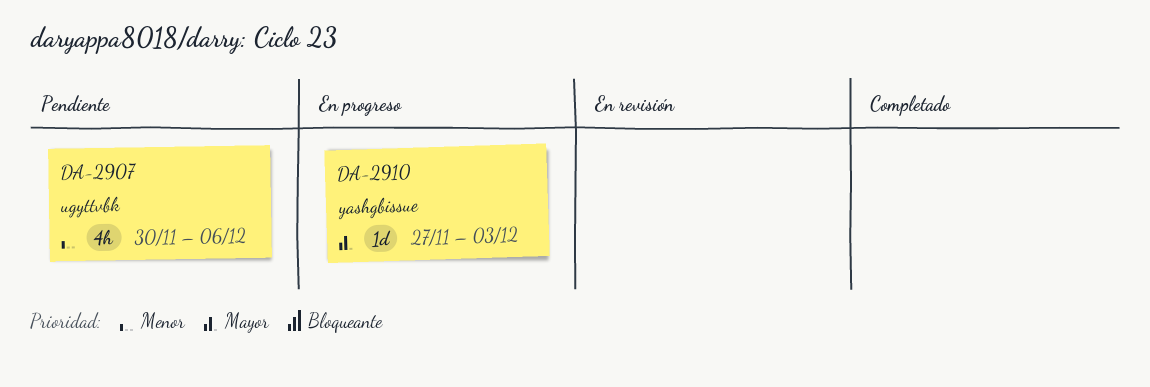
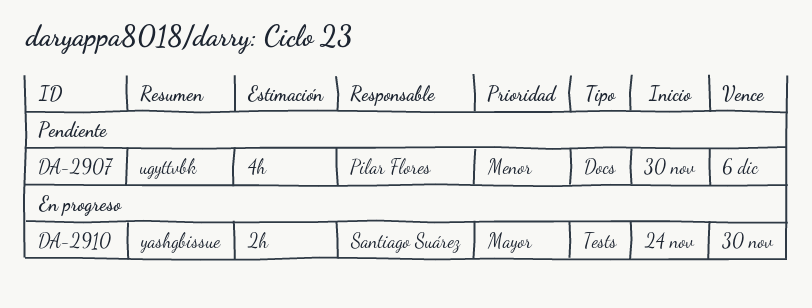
DA-2910, estimate: 1d -> 2h
DA-2910, start: Nov 27 -> Nov 24
DA-2910, due: Dec 3 -> Nov 30

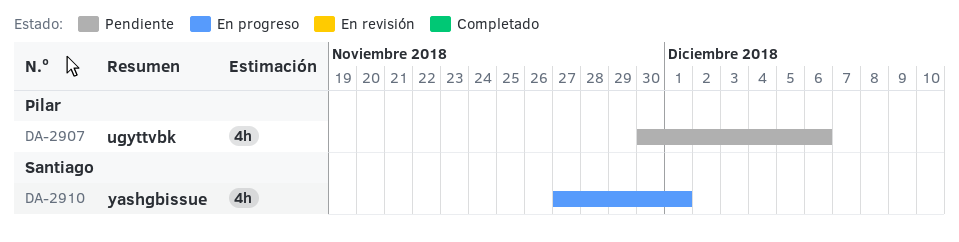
DA-2910, estimate: 2h -> 4h
DA-2910, start: Nov 24 -> Nov 27
DA-2910, due: Nov 30 -> Dec 1

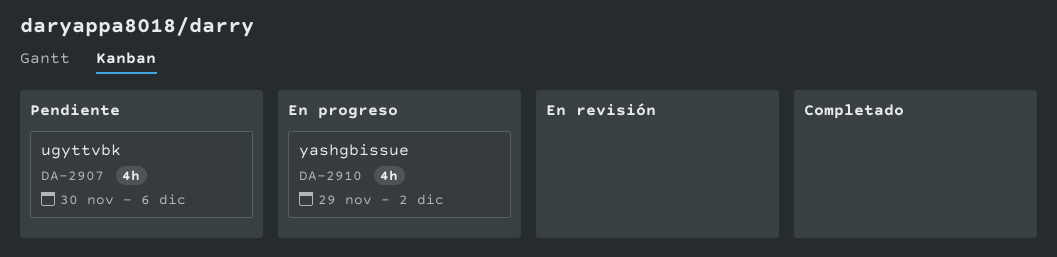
DA-2910, start: Nov 27 -> Nov 29
DA-2910, due: Dec 1 -> Dec 2

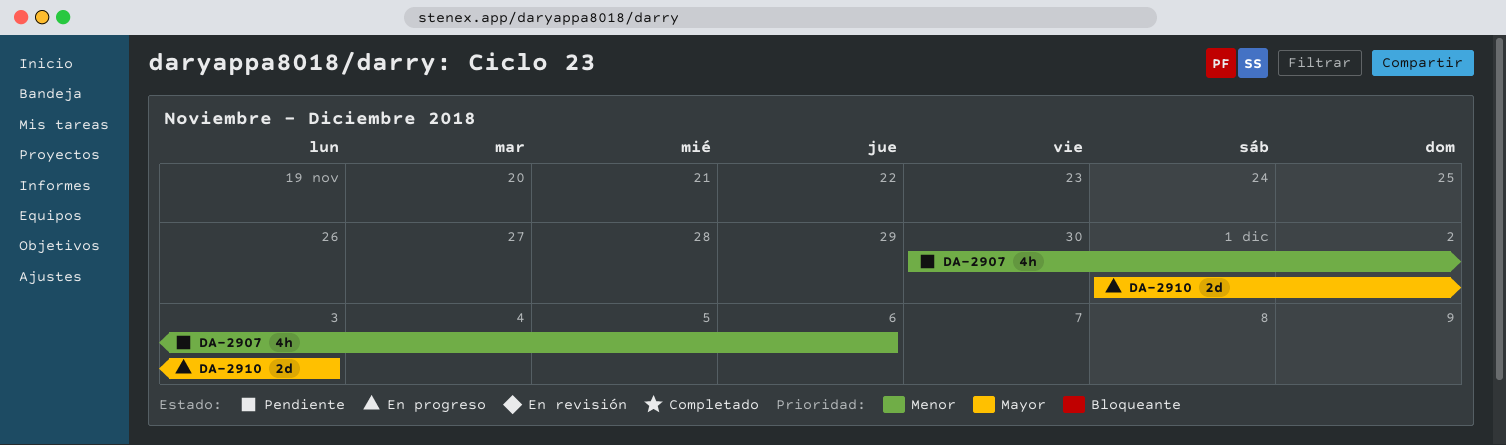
DA-2910, estimate: 4h -> 2d
DA-2910, start: Nov 29 -> Dec 1
DA-2910, due: Dec 2 -> Dec 3

